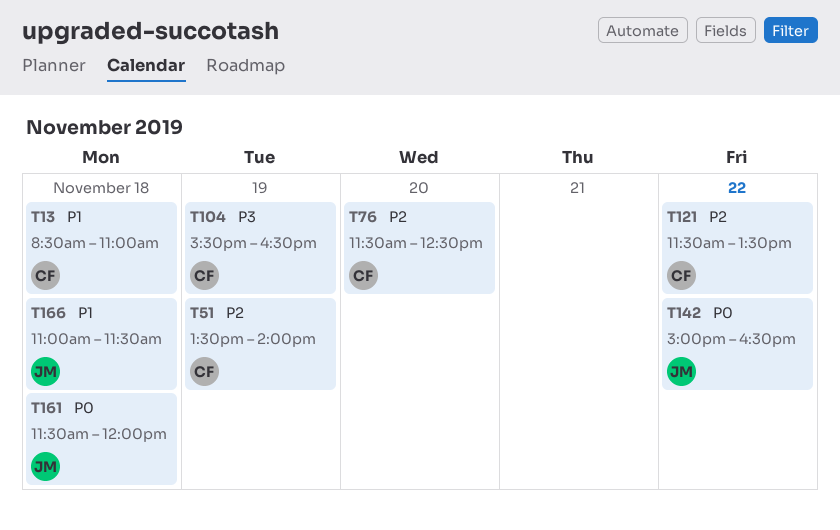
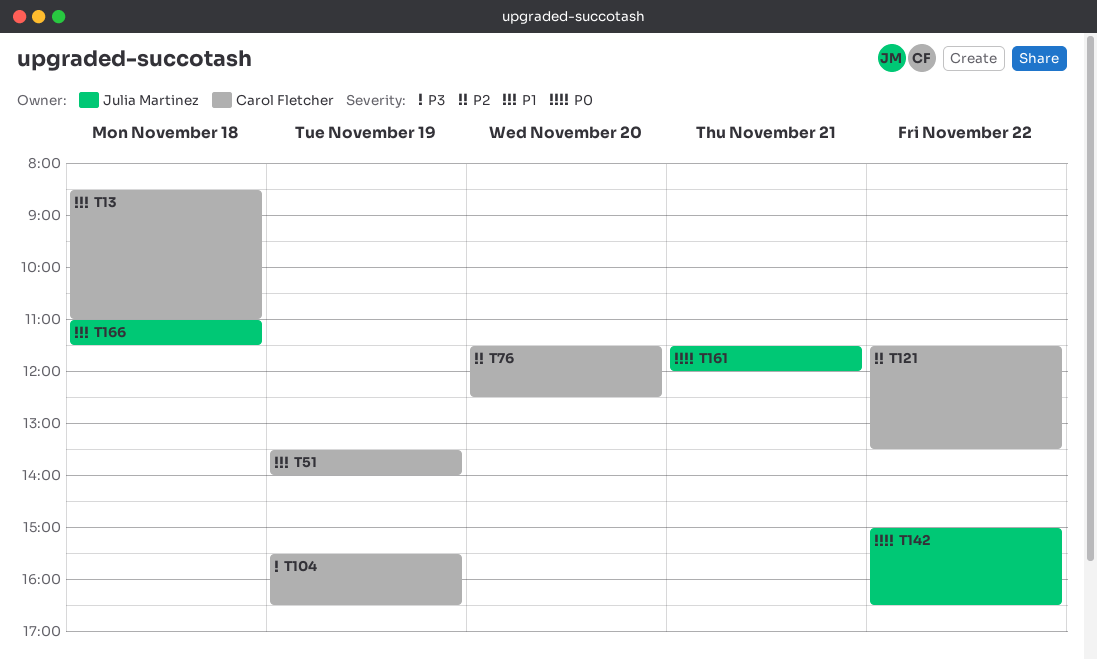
T51, priority: P2 -> P1
T161, day: Nov 18 -> Nov 21

